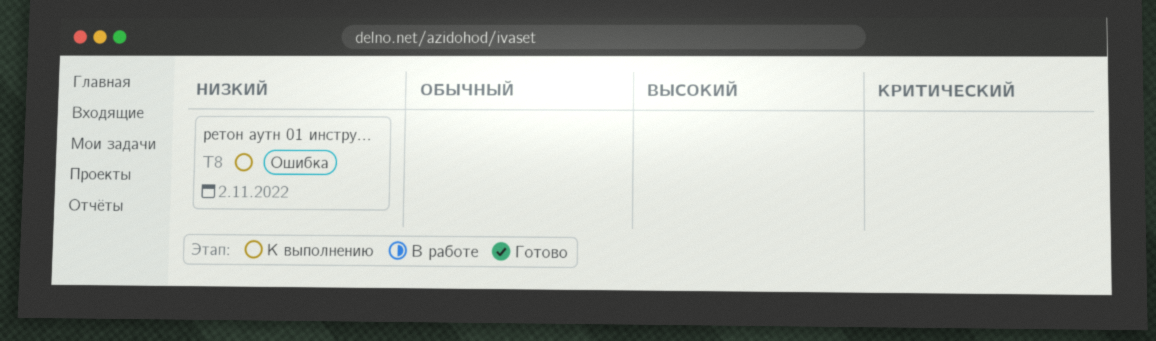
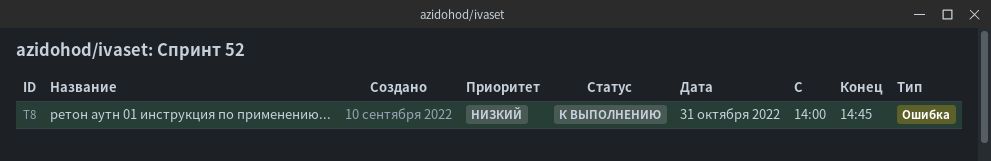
T8, day: Nov 2 -> Oct 31

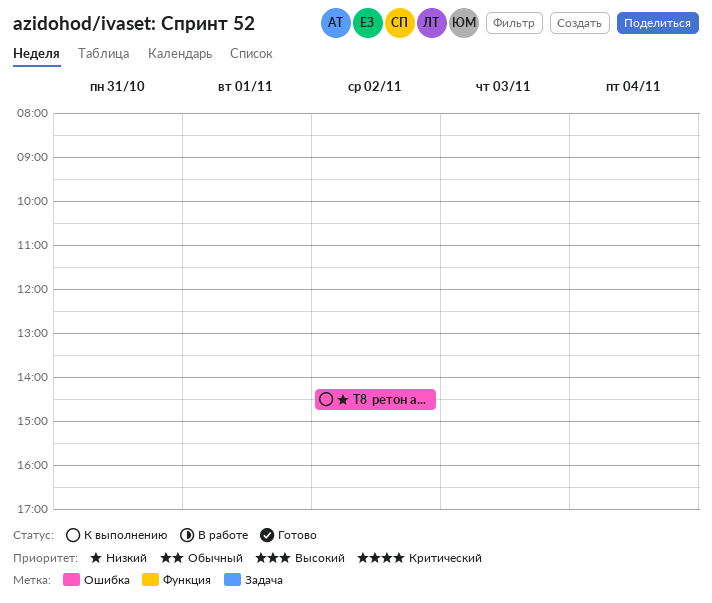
T8, day: Oct 31 -> Nov 2
T8, begins: 14:00 -> 14:15

